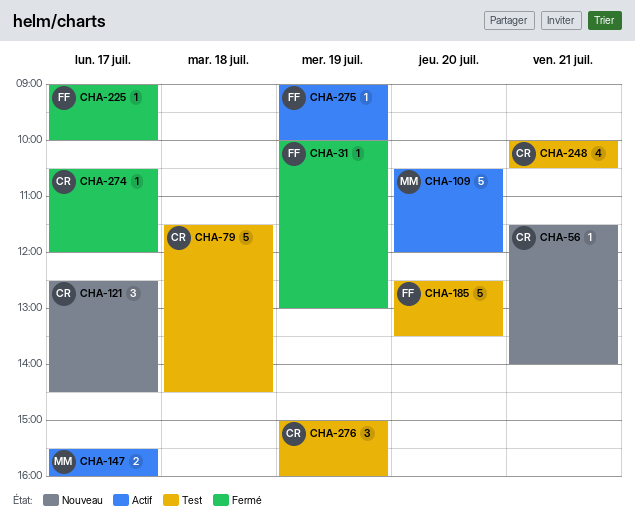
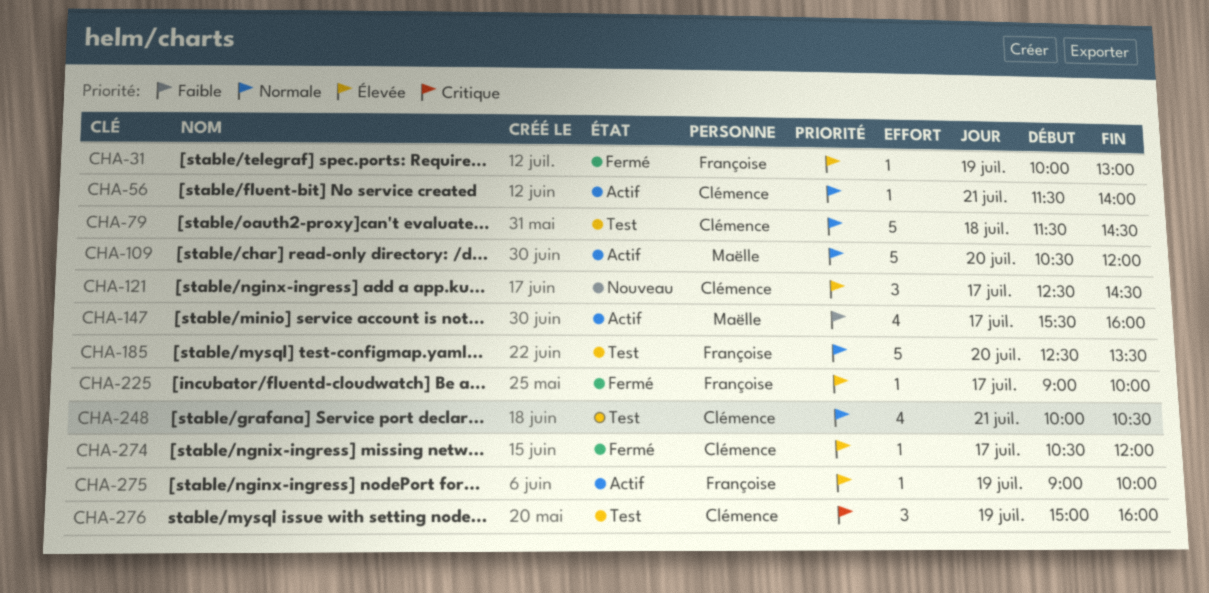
CHA-56, status: Nouveau -> Actif
CHA-147, estimate: 2 -> 4

